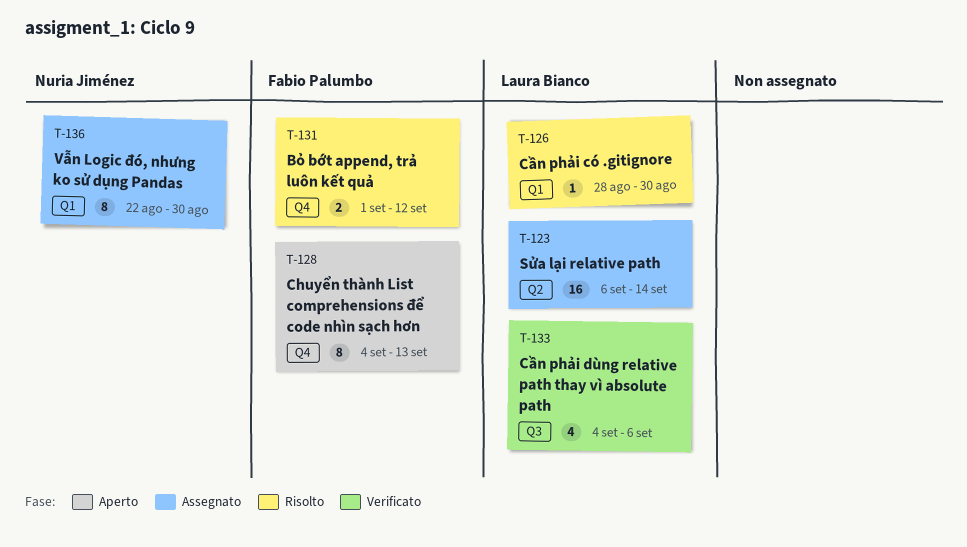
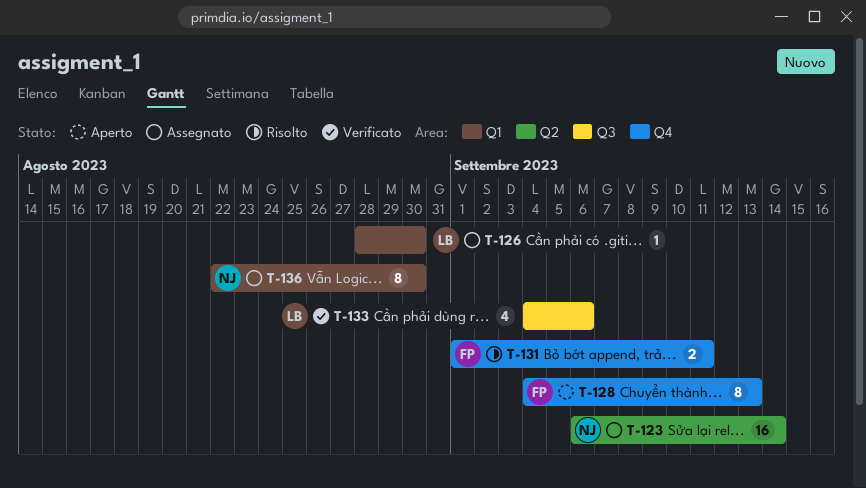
T-123, owner: Laura Bianco -> Nuria Jiménez
T-126, status: Risolto -> Assegnato
T-131, due: Sep 12 -> Sep 11

